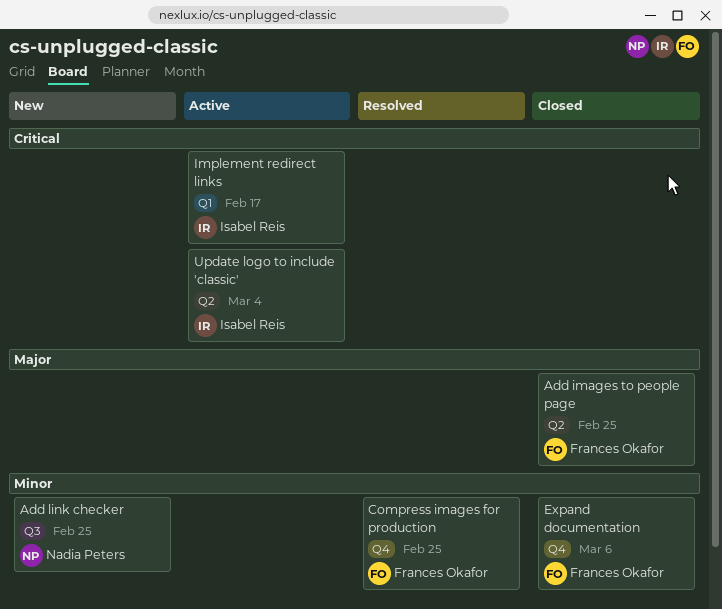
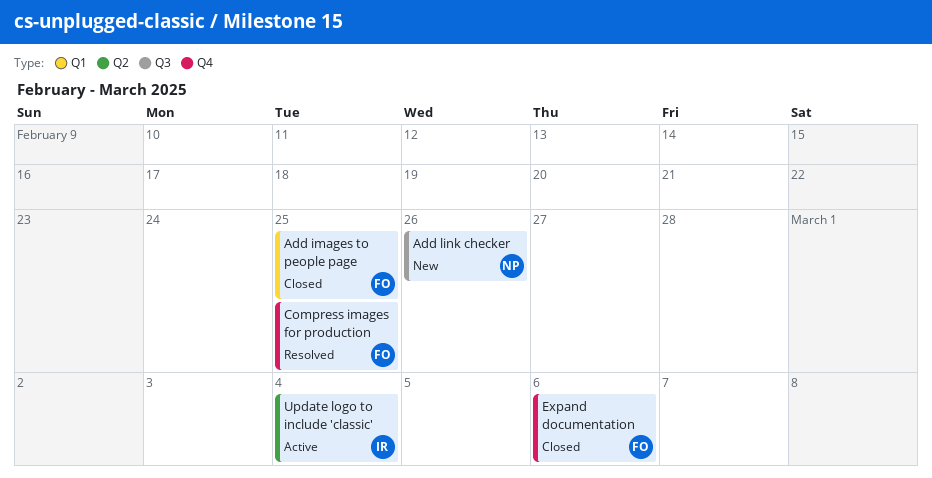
Add images to people page, label: Q2 -> Q1
Add link checker, due: Feb 25 -> Feb 26
Implement redirect links: present -> none

